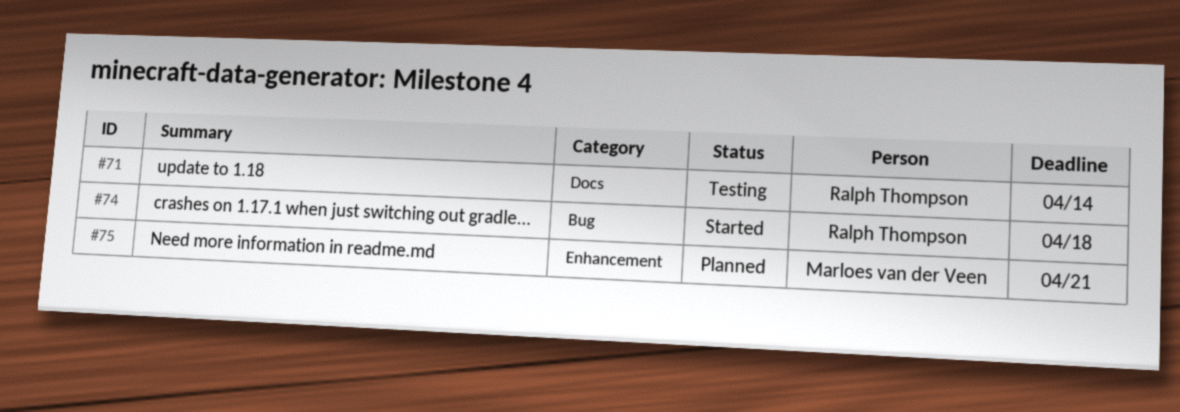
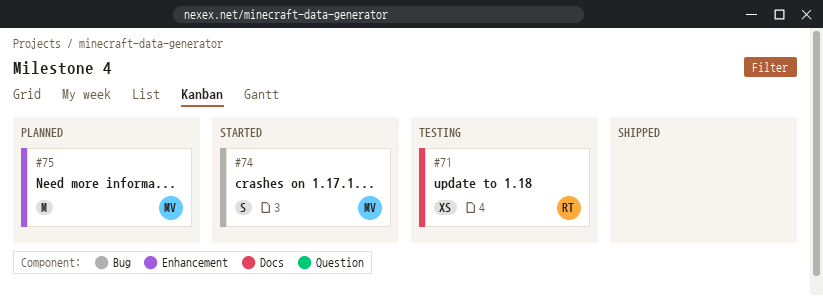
#74, owner: Ralph Thompson -> Marloes van der Veen

